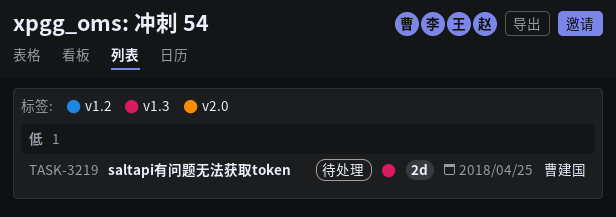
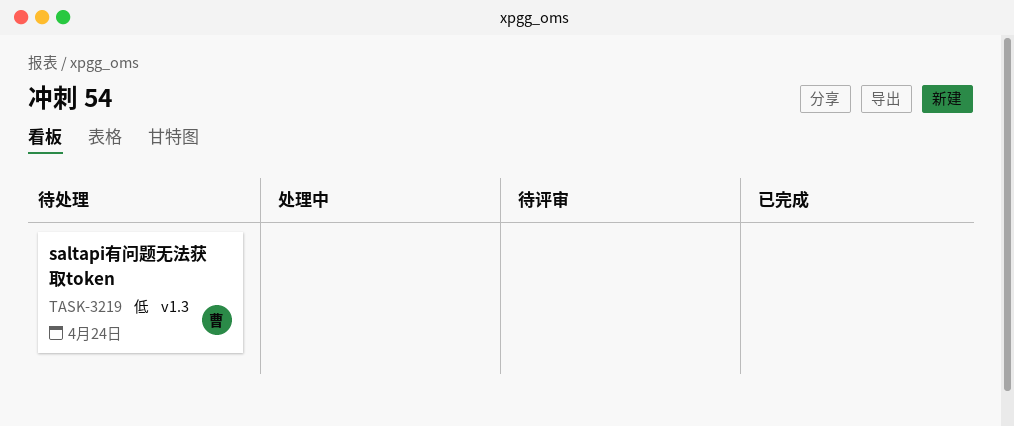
TASK-3219, due: Apr 25 -> Apr 24

